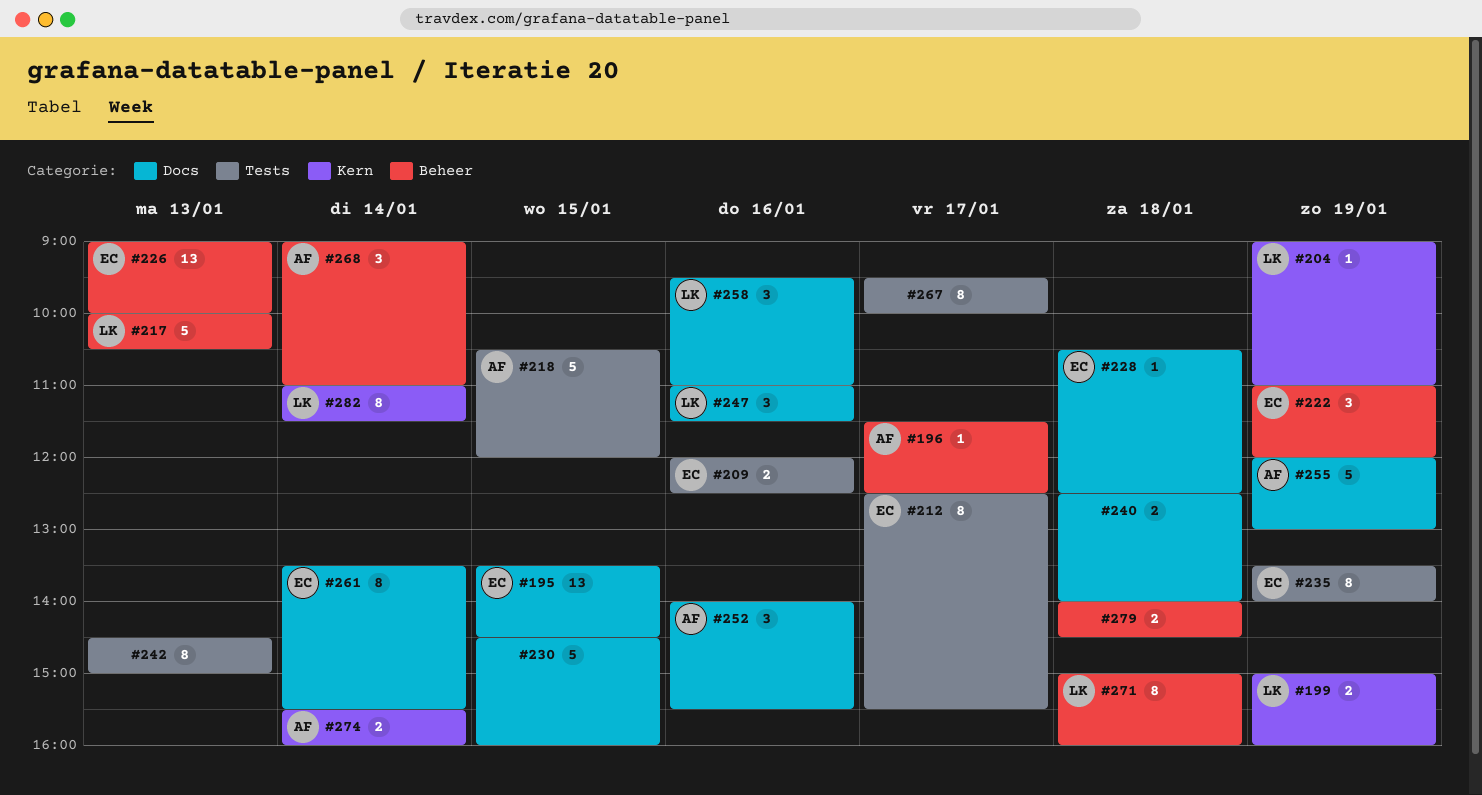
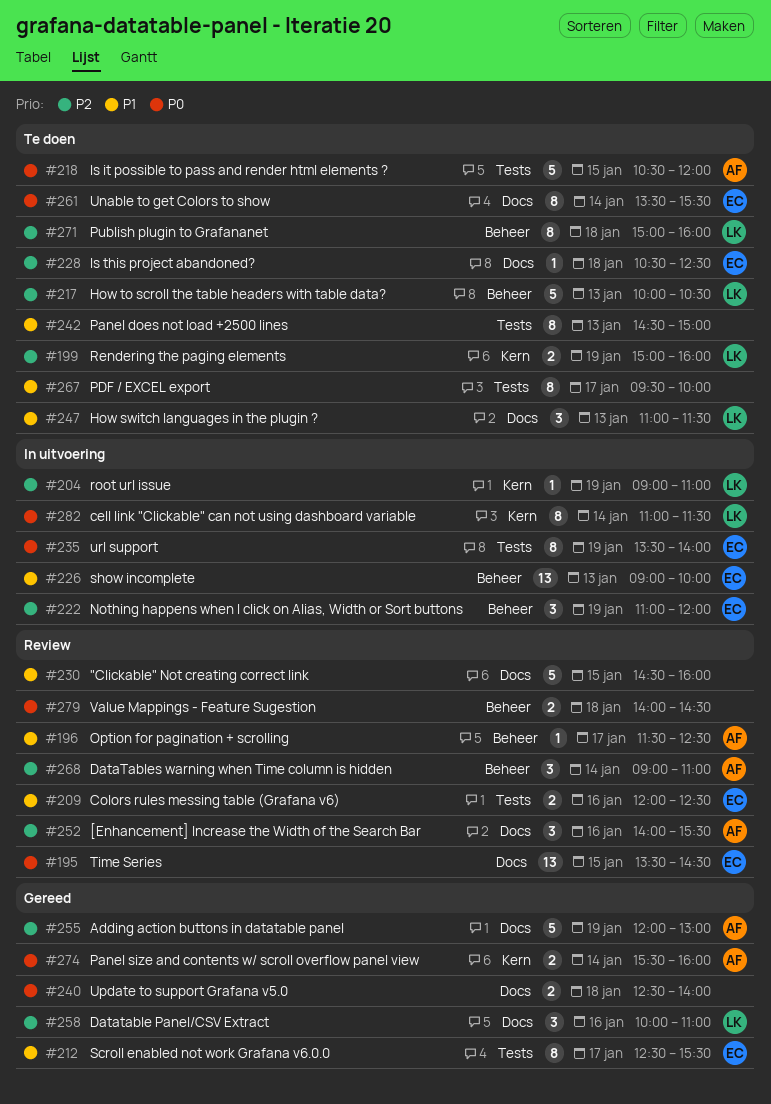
#247, day: Jan 16 -> Jan 13
#258, begins: 09:30 -> 10:00

